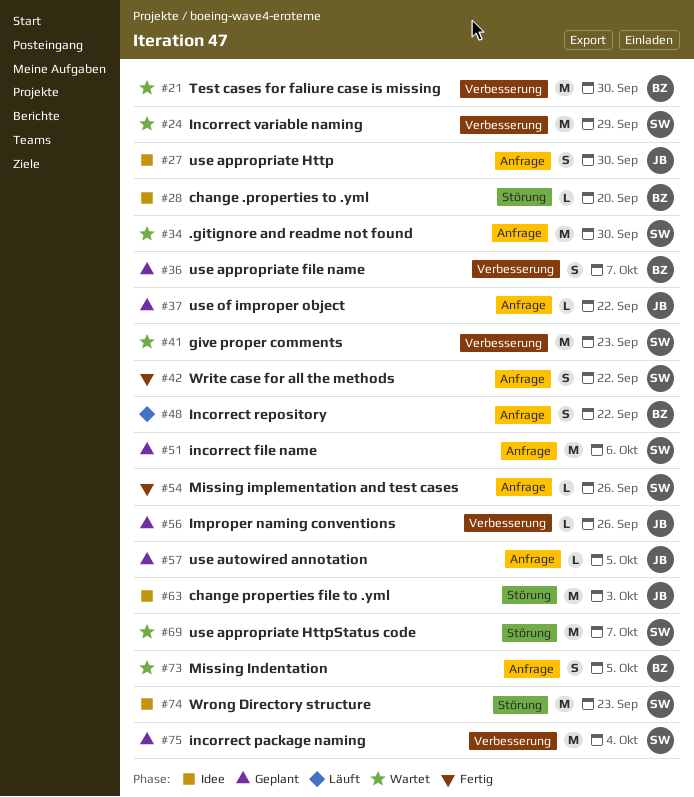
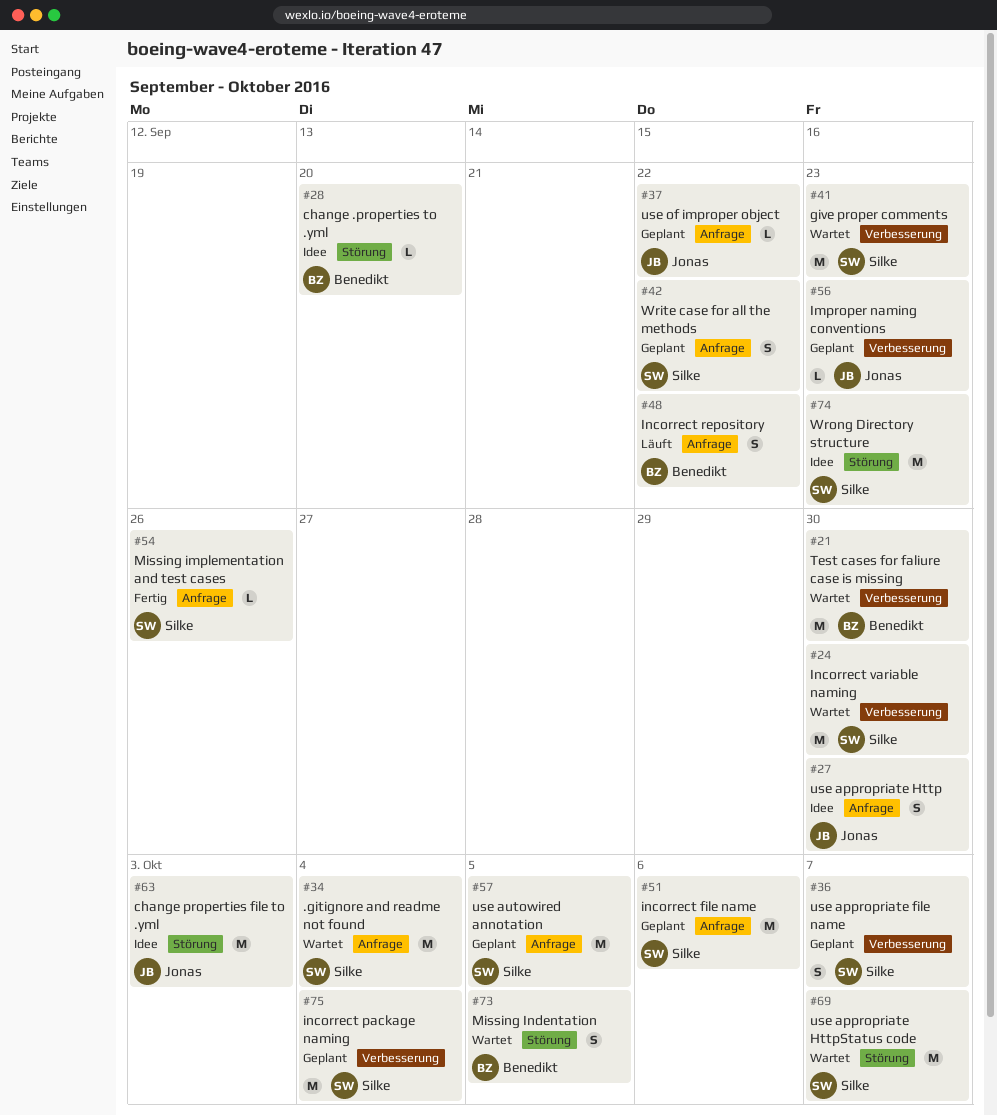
#24, due: Sep 29 -> Sep 30
#34, due: Sep 30 -> Oct 4
#36, owner: Benedikt -> Silke
#42, status: Fertig -> Geplant
#56, due: Sep 26 -> Sep 23
#57, owner: Jonas -> Silke
#57, estimate: L -> M
#73, label: Anfrage -> Störung

